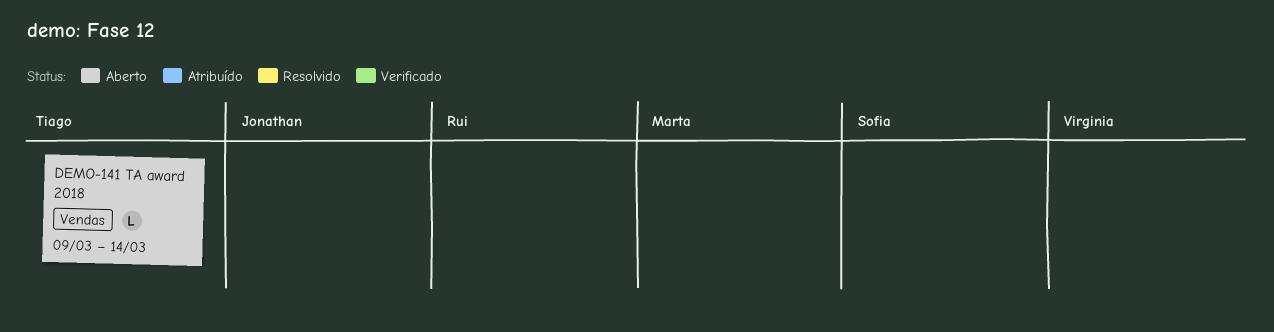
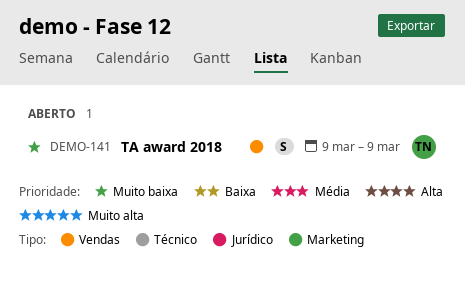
DEMO-141, estimate: L -> S
DEMO-141, due: Mar 14 -> Mar 9

